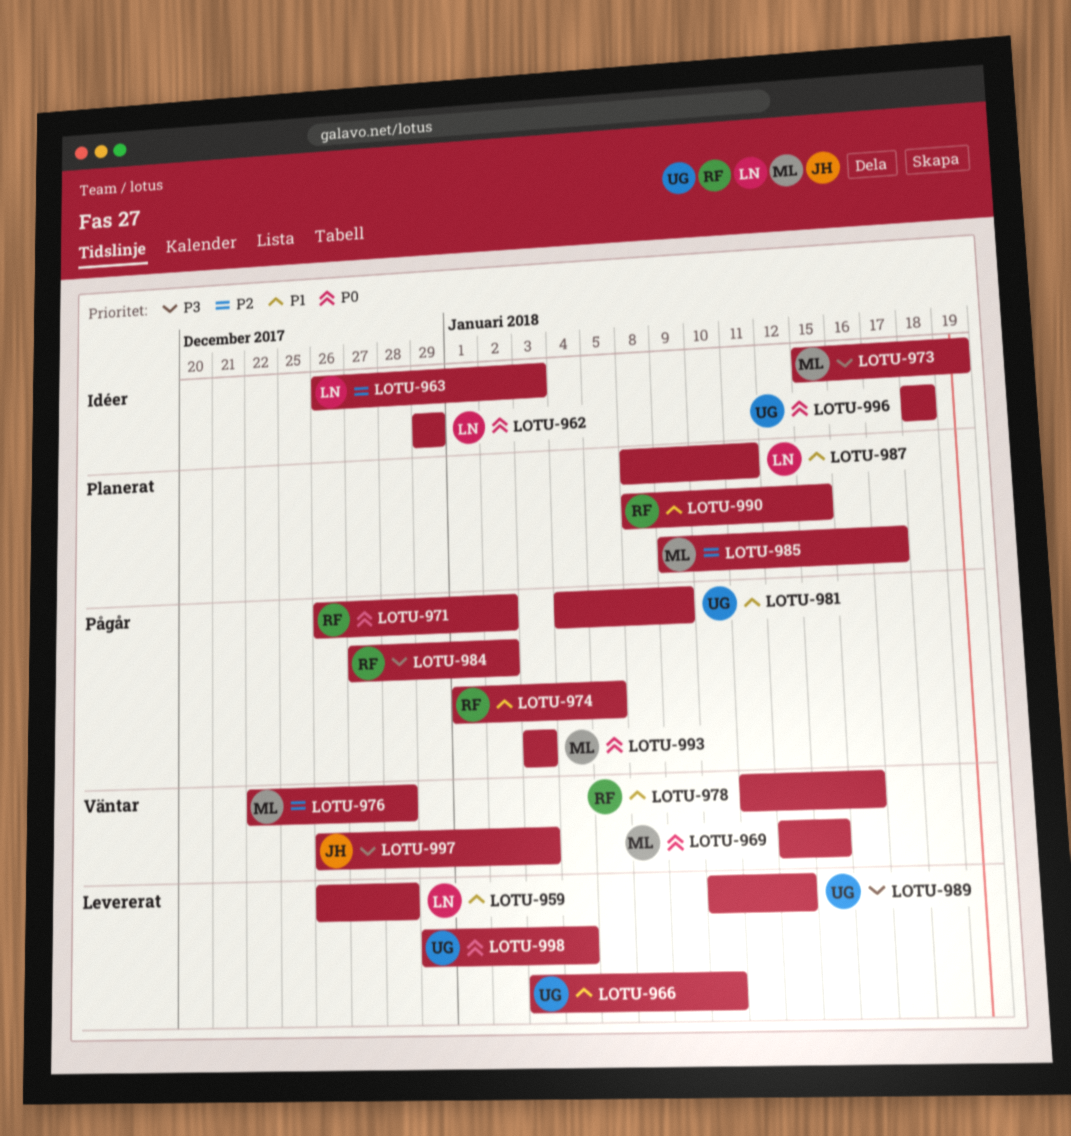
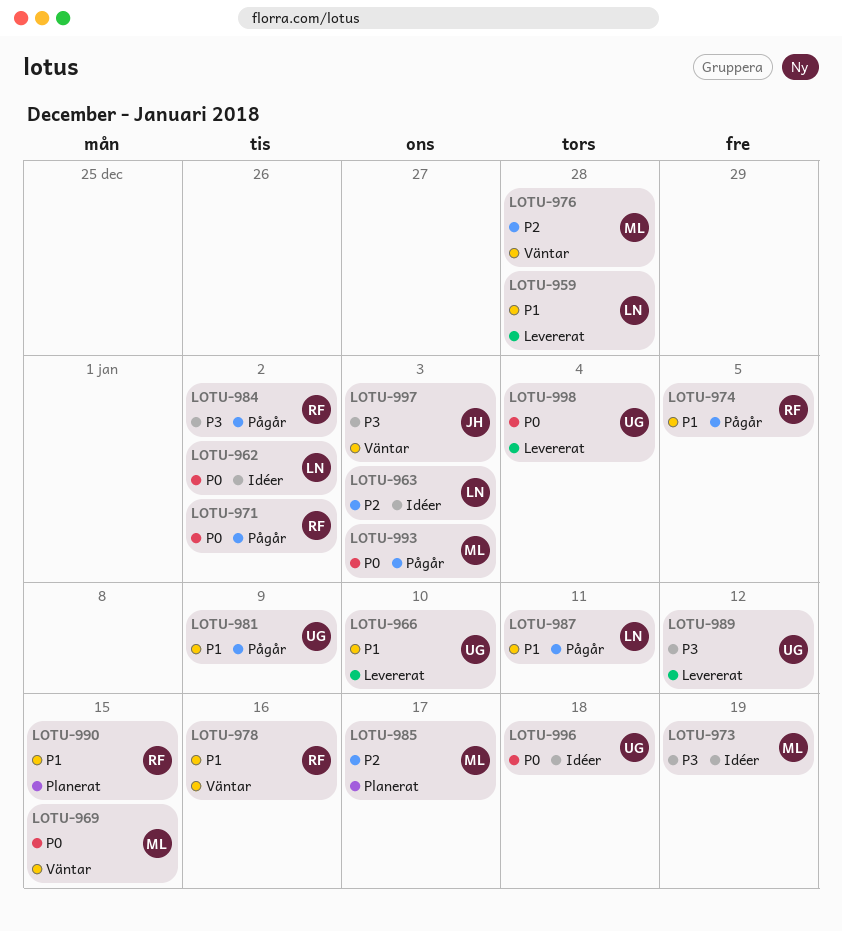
LOTU-962, due: Dec 29 -> Jan 2
LOTU-987, status: Planerat -> Pågår

